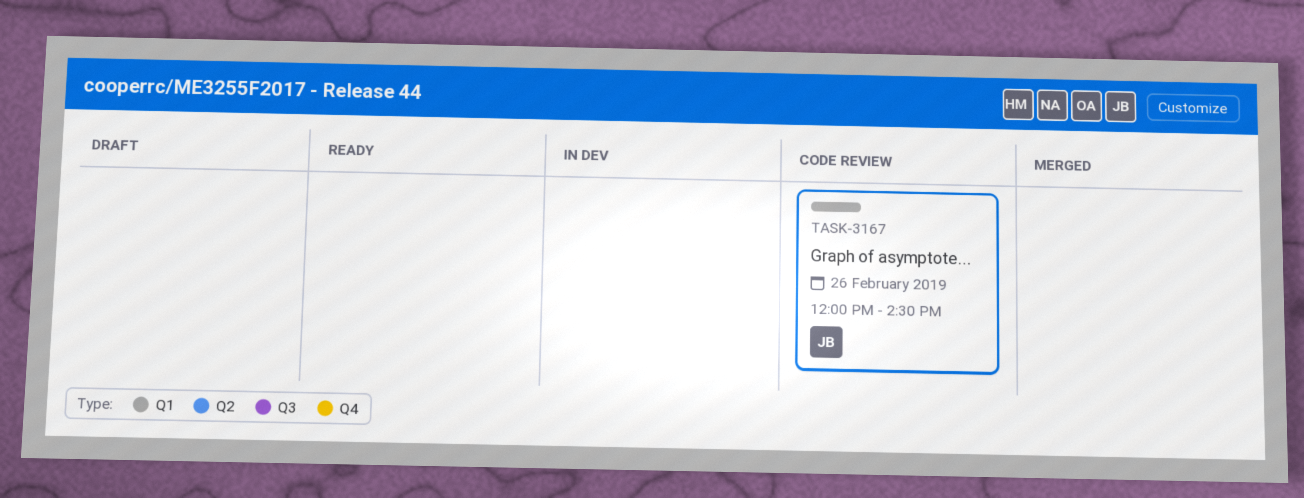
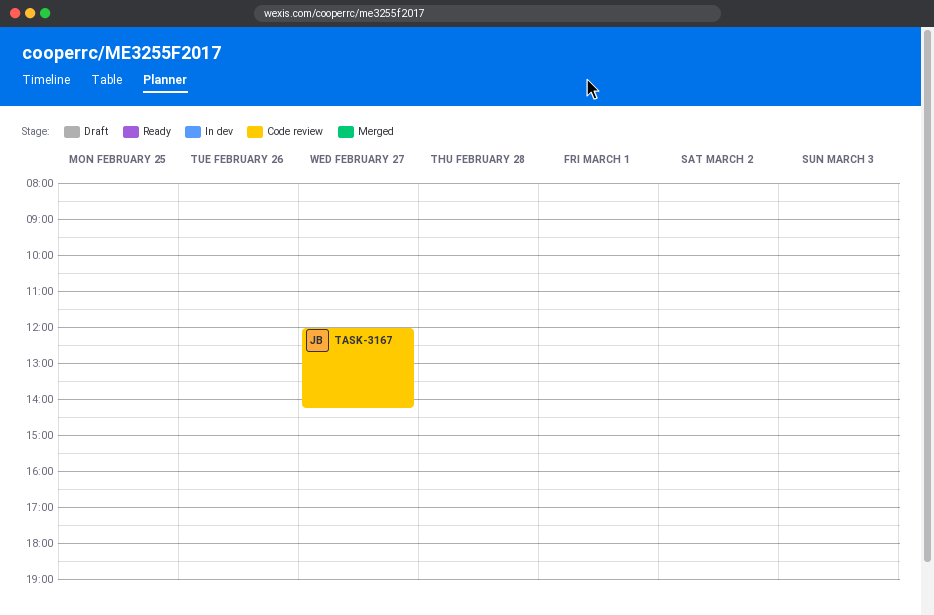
TASK-3167, day: Feb 26 -> Feb 27
TASK-3167, ends: 14:30 -> 14:15

